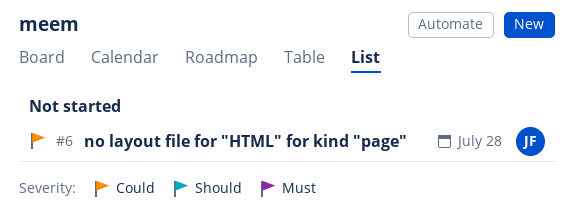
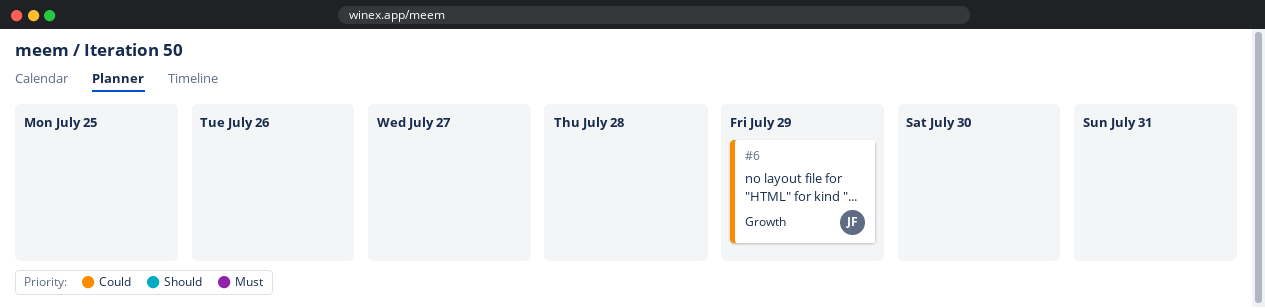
#6, due: Jul 28 -> Jul 29

